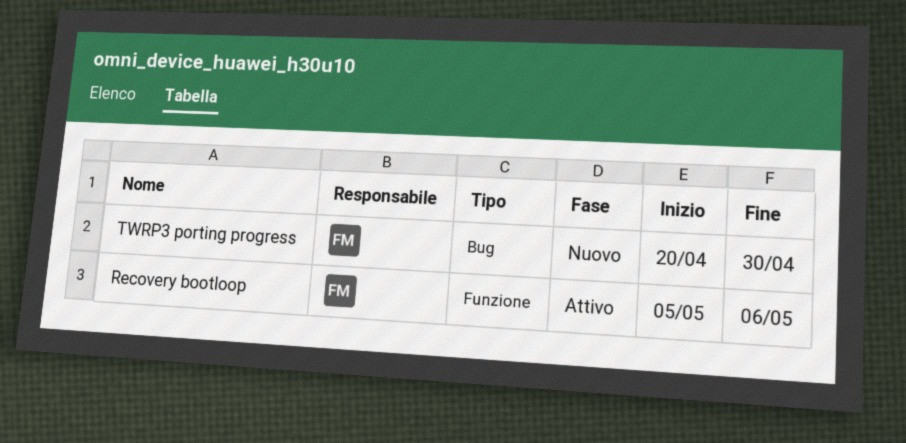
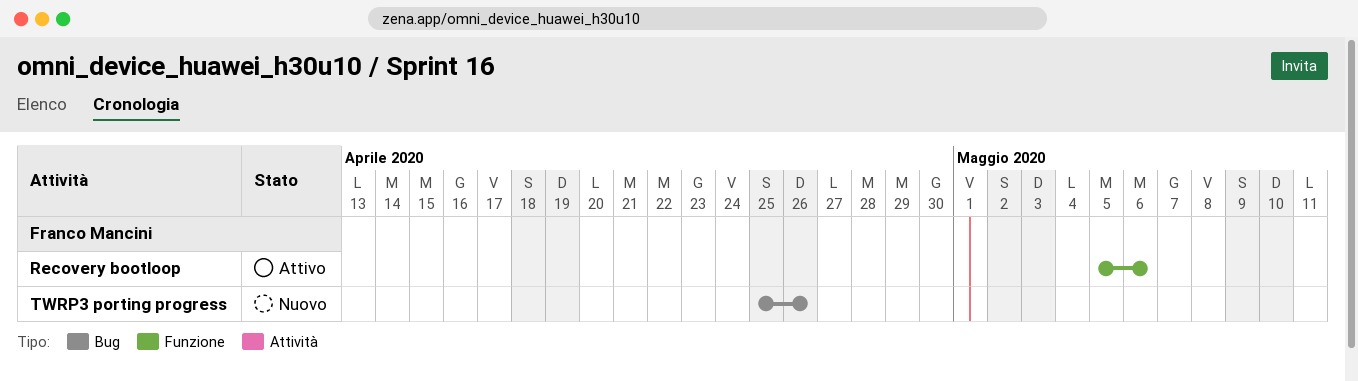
TWRP3 porting progress, start: Apr 20 -> Apr 25
TWRP3 porting progress, due: Apr 30 -> Apr 26

